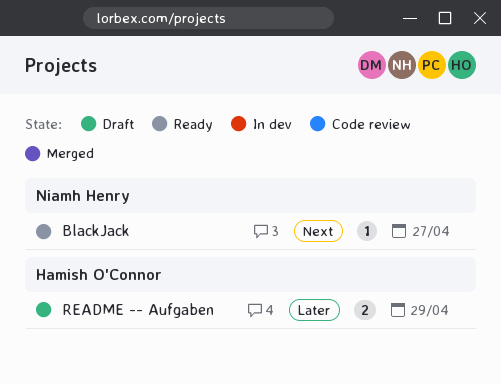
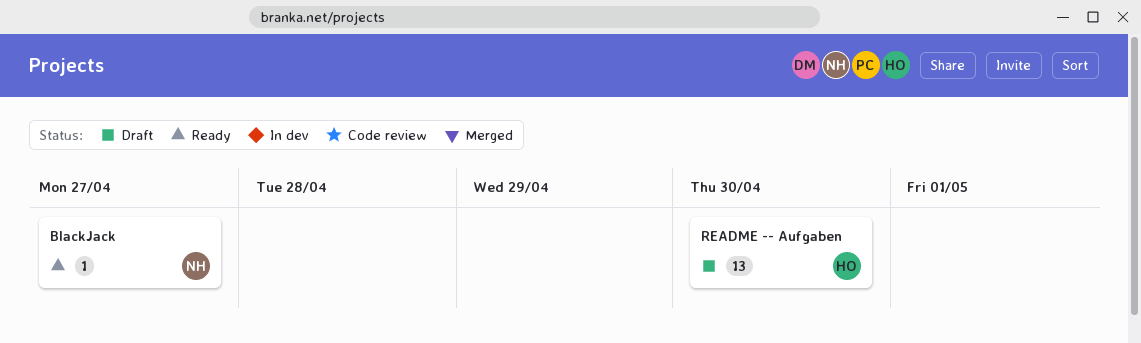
README -- Aufgaben, estimate: 2 -> 13
README -- Aufgaben, due: Apr 29 -> Apr 30

